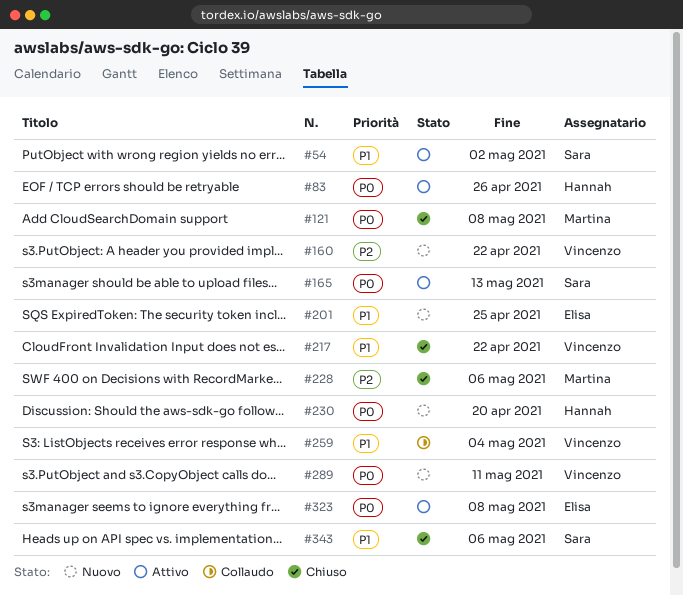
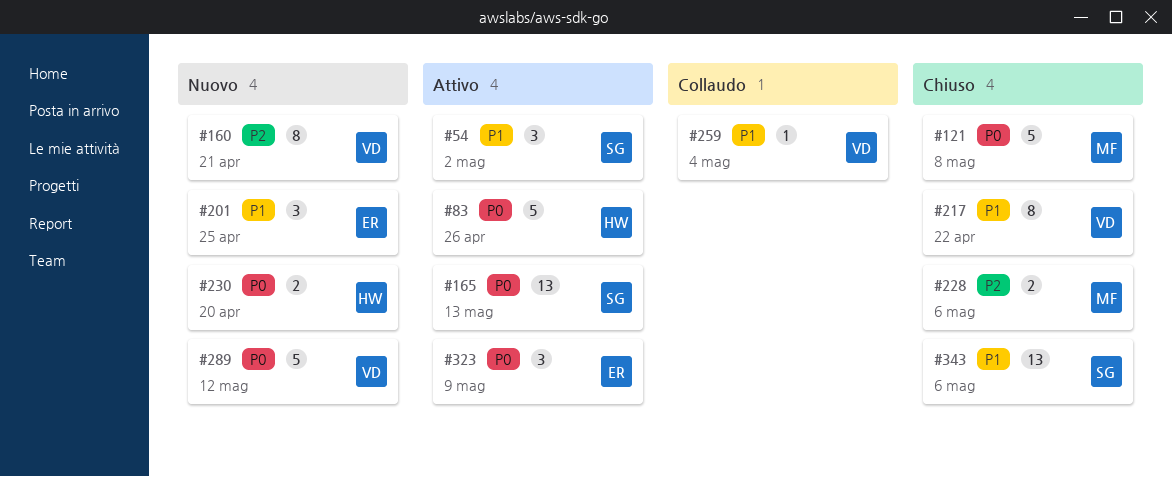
#160, due: Apr 22 -> Apr 21
#289, due: May 11 -> May 12
#323, due: May 8 -> May 9

